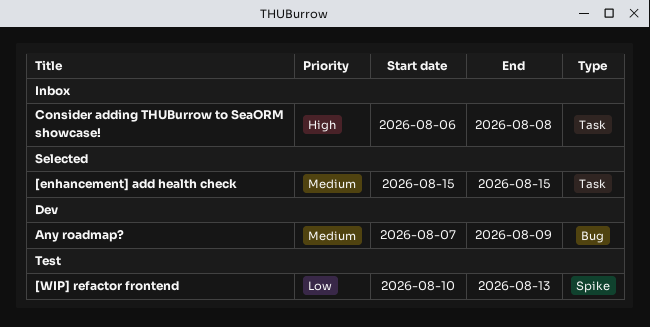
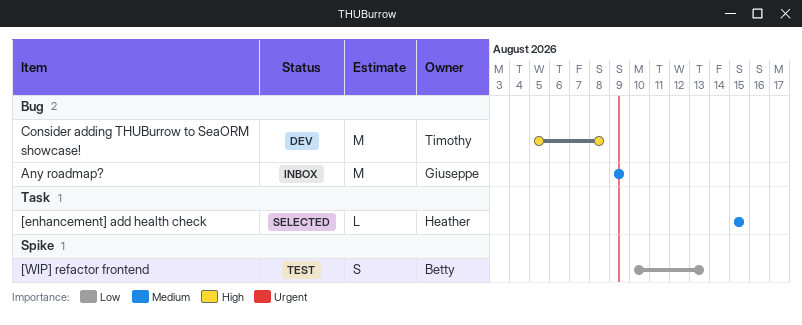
Any roadmap?, status: Dev -> Inbox
Any roadmap?, start: Aug 7 -> Aug 9
Consider adding THUBurrow to SeaORM showcase!, status: Inbox -> Dev
Consider adding THUBurrow to SeaORM showcase!, label: Task -> Bug
Consider adding THUBurrow to SeaORM showcase!, start: Aug 6 -> Aug 5

